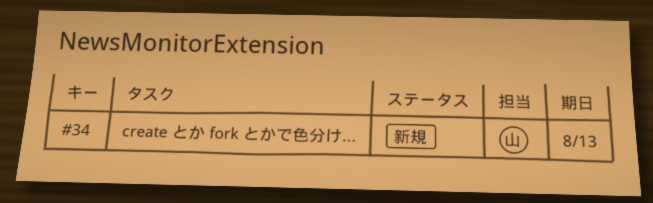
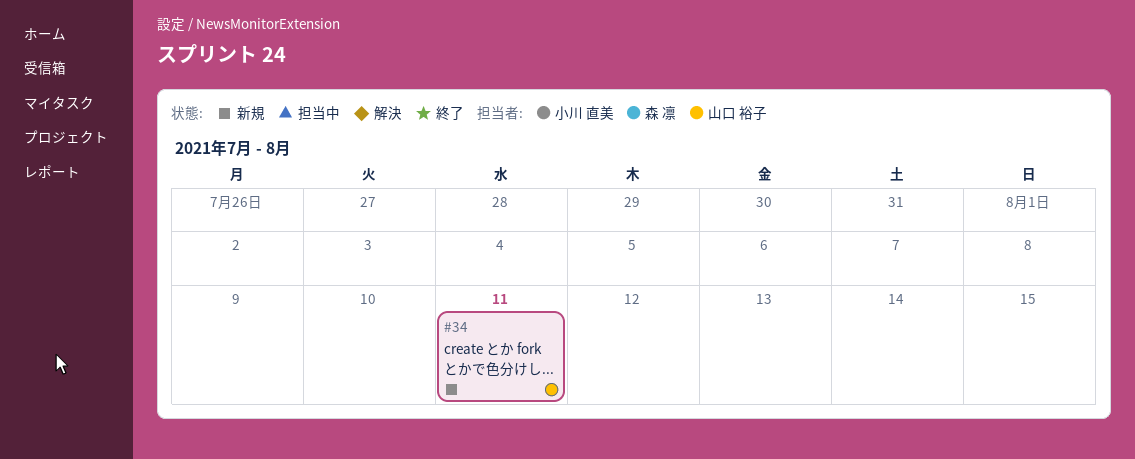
#34, due: Aug 13 -> Aug 11

